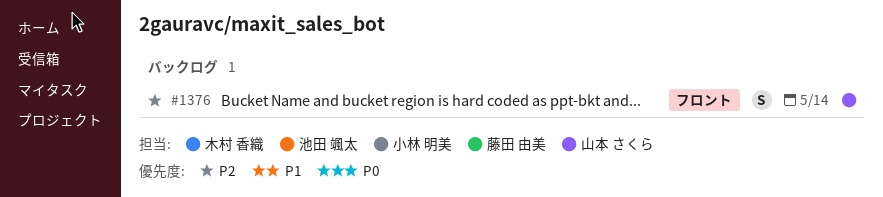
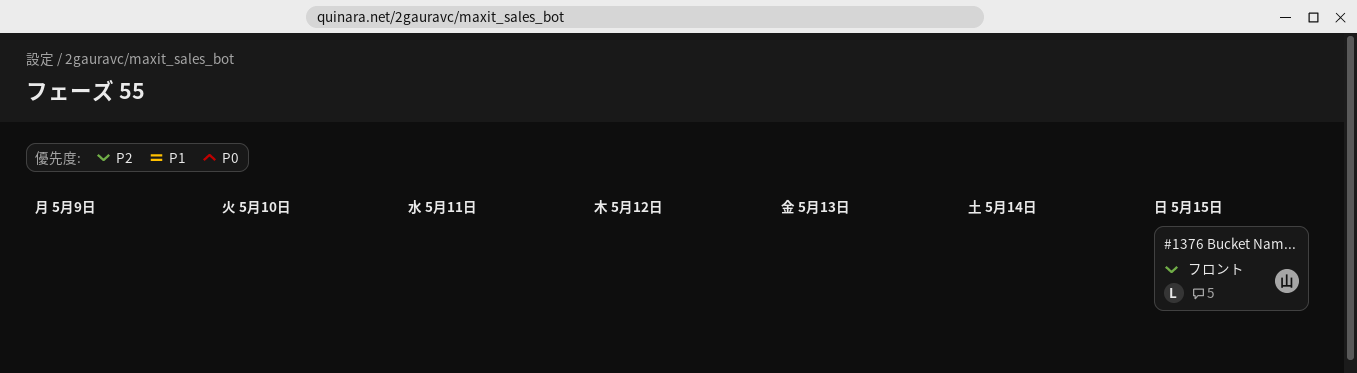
#1376, estimate: S -> L
#1376, due: May 14 -> May 15

